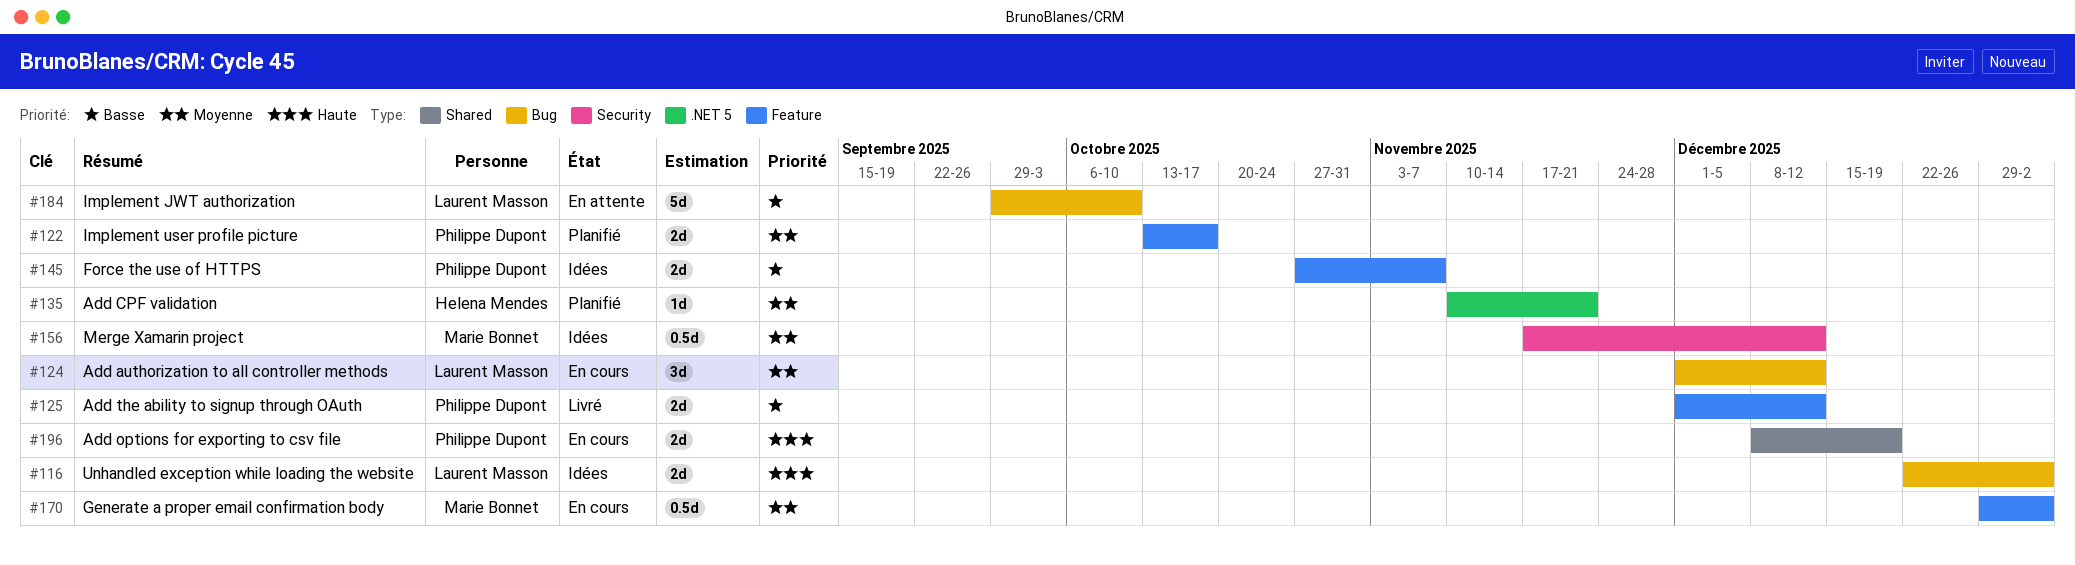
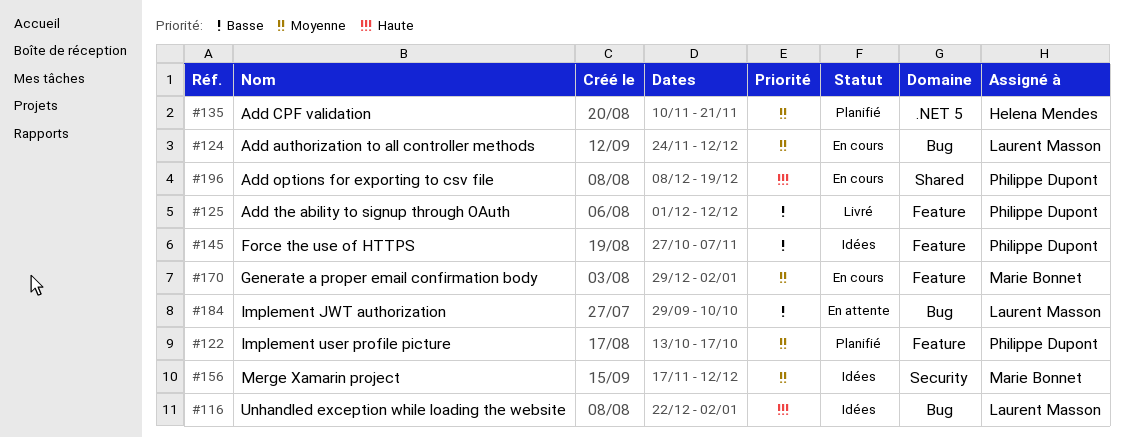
#124, start: Dec 1 -> Nov 24

